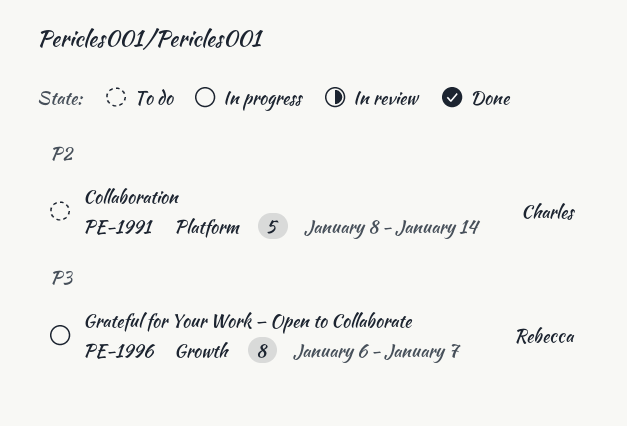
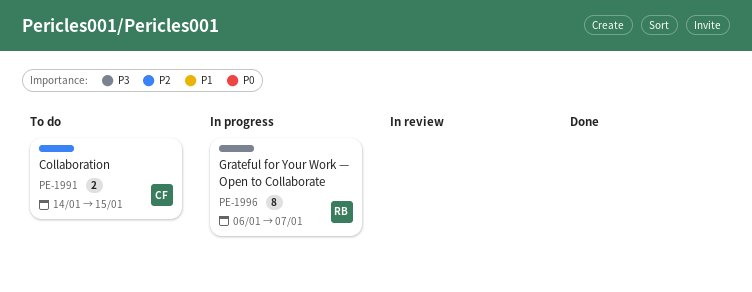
PE-1991, estimate: 5 -> 2
PE-1991, start: Jan 8 -> Jan 14
PE-1991, due: Jan 14 -> Jan 15

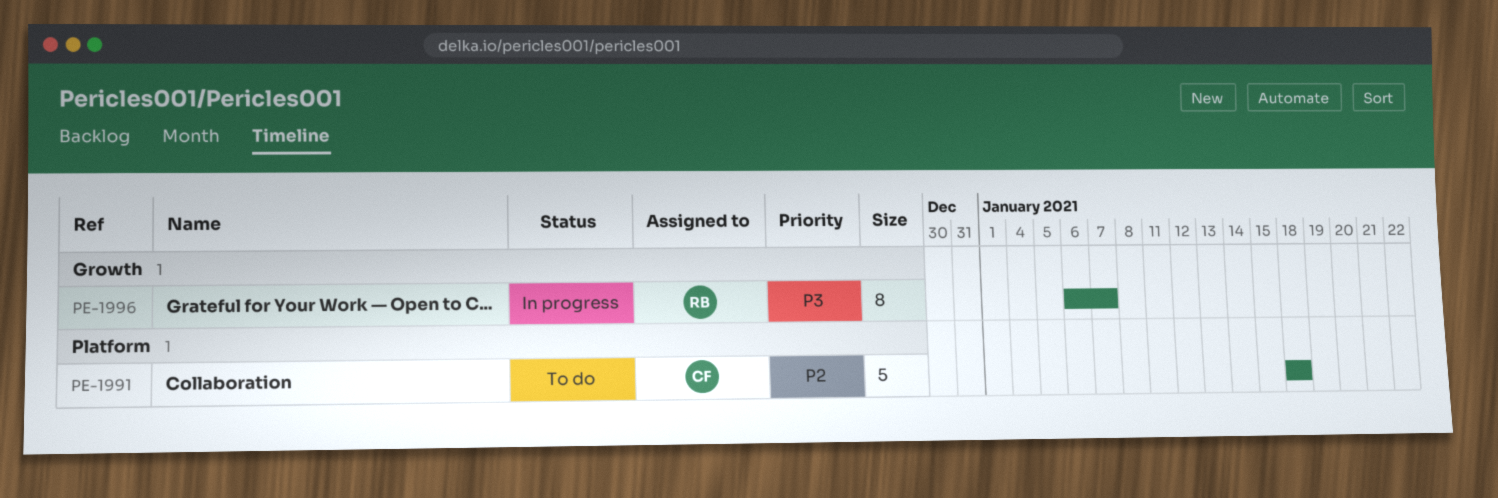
PE-1991, estimate: 2 -> 5
PE-1991, start: Jan 14 -> Jan 18
PE-1991, due: Jan 15 -> Jan 18

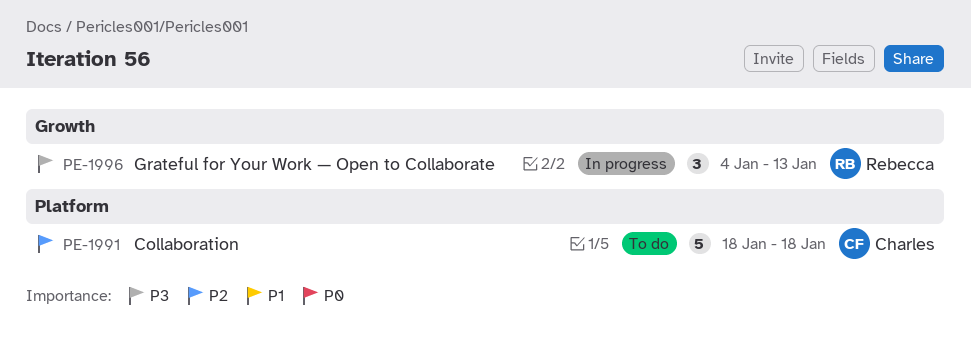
PE-1996, estimate: 8 -> 3
PE-1996, start: Jan 6 -> Jan 4
PE-1996, due: Jan 7 -> Jan 13

